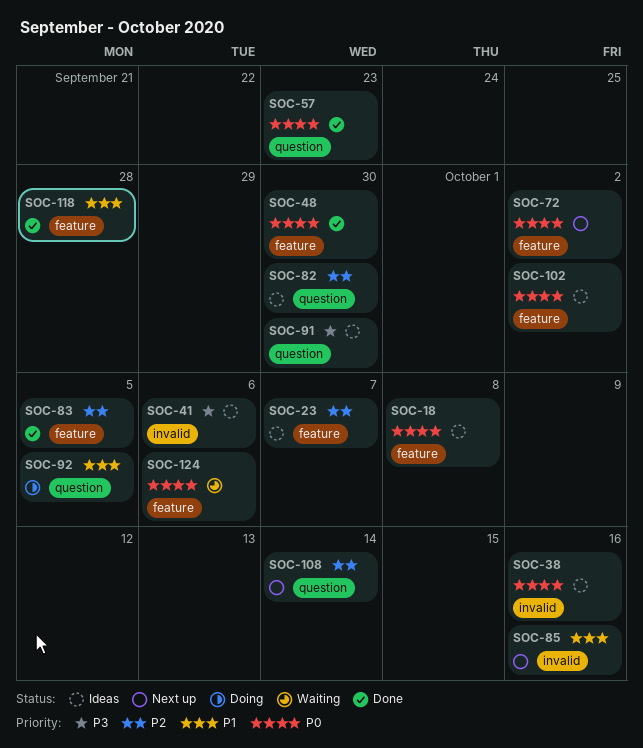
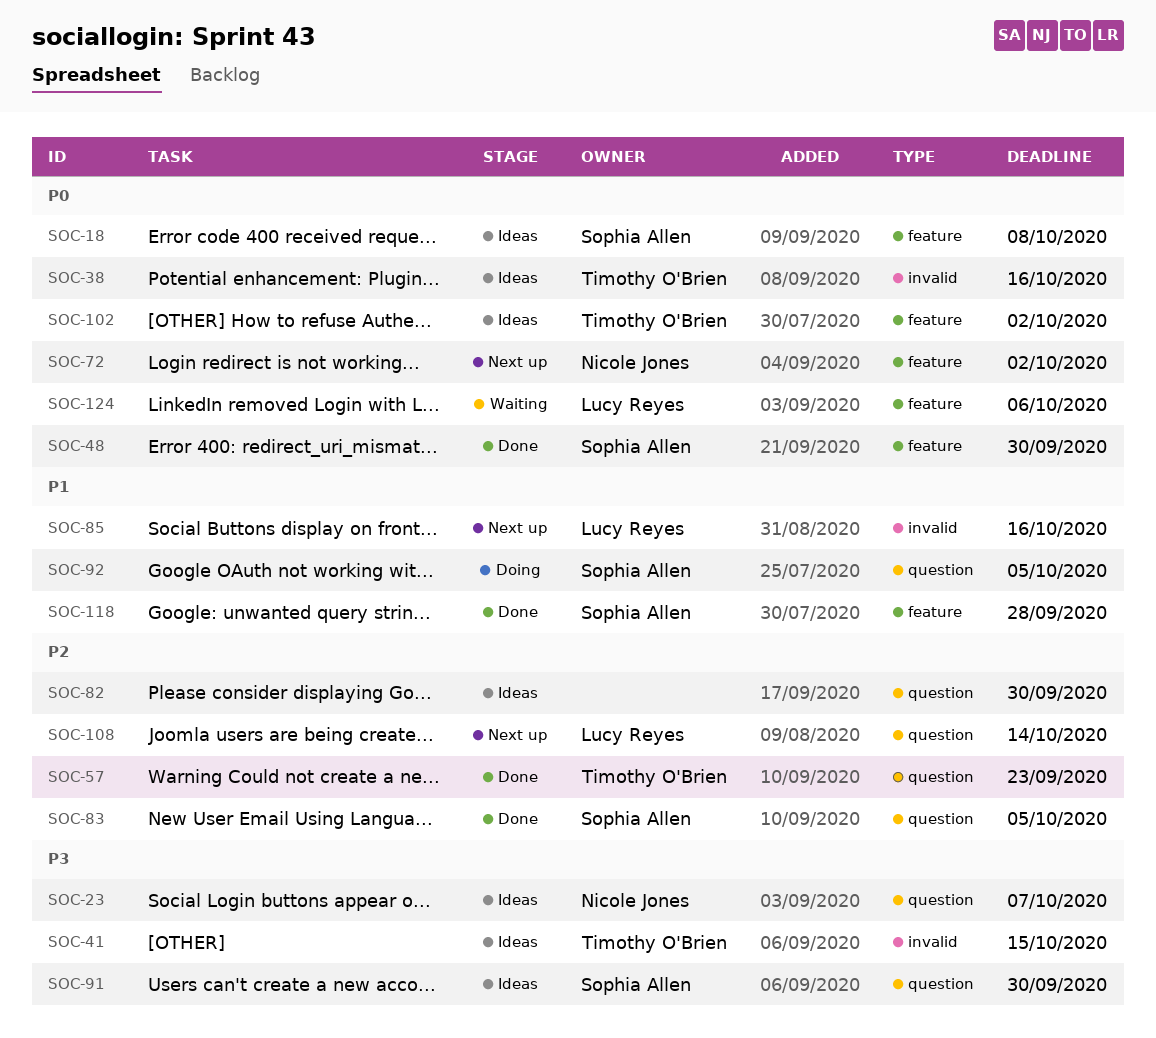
SOC-23, priority: P2 -> P3
SOC-23, label: feature -> question
SOC-41, due: Oct 6 -> Oct 15
SOC-57, priority: P0 -> P2
SOC-83, label: feature -> question

